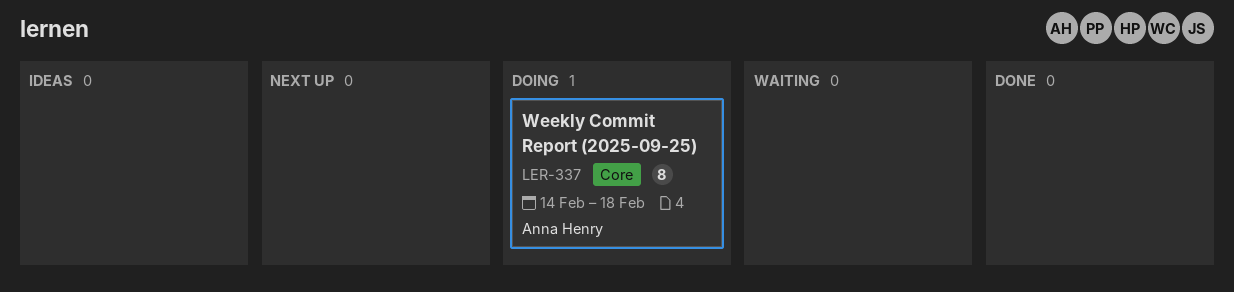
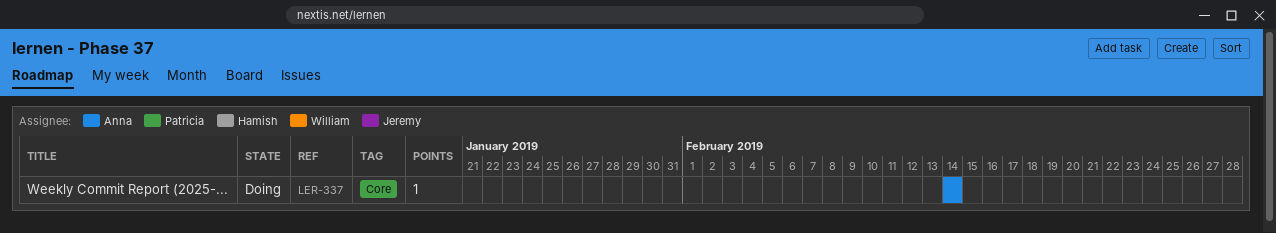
LER-337, estimate: 8 -> 1
LER-337, due: Feb 18 -> Feb 14

